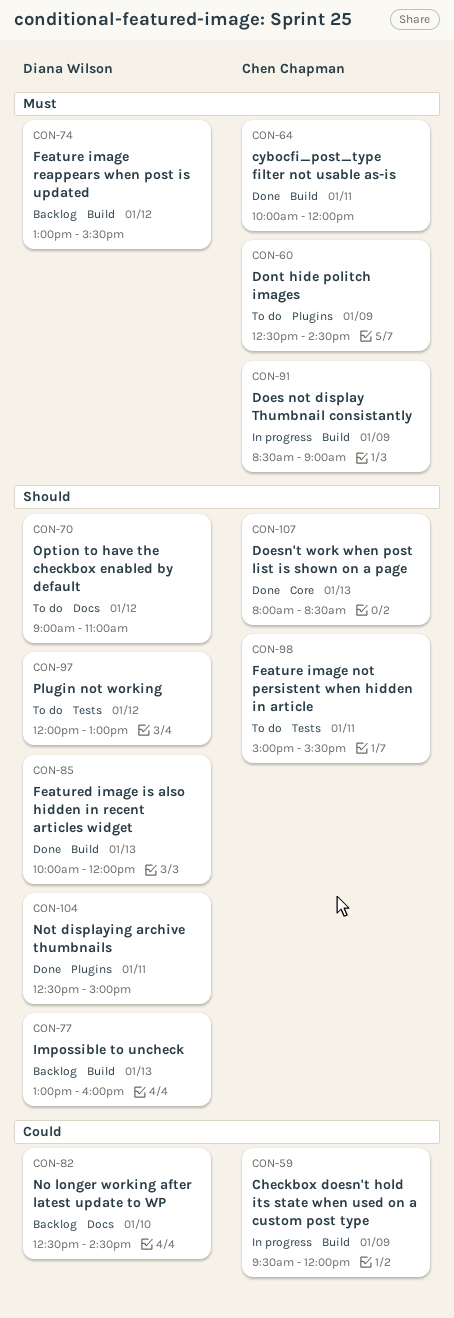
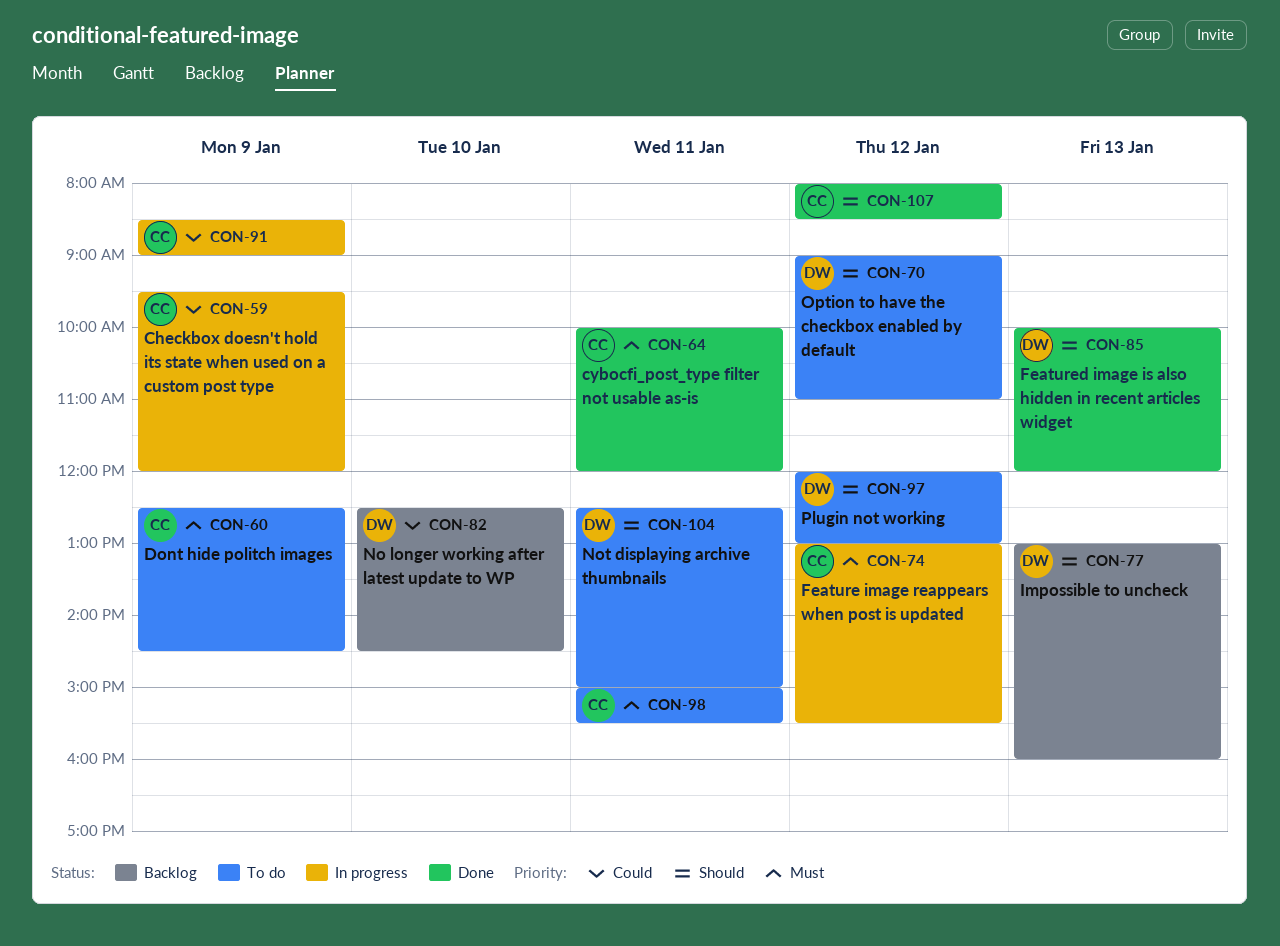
CON-74, status: Backlog -> In progress
CON-74, owner: Diana Wilson -> Chen Chapman
CON-91, priority: Must -> Could
CON-98, priority: Should -> Must
CON-104, status: Done -> To do
CON-107, day: Jan 13 -> Jan 12

